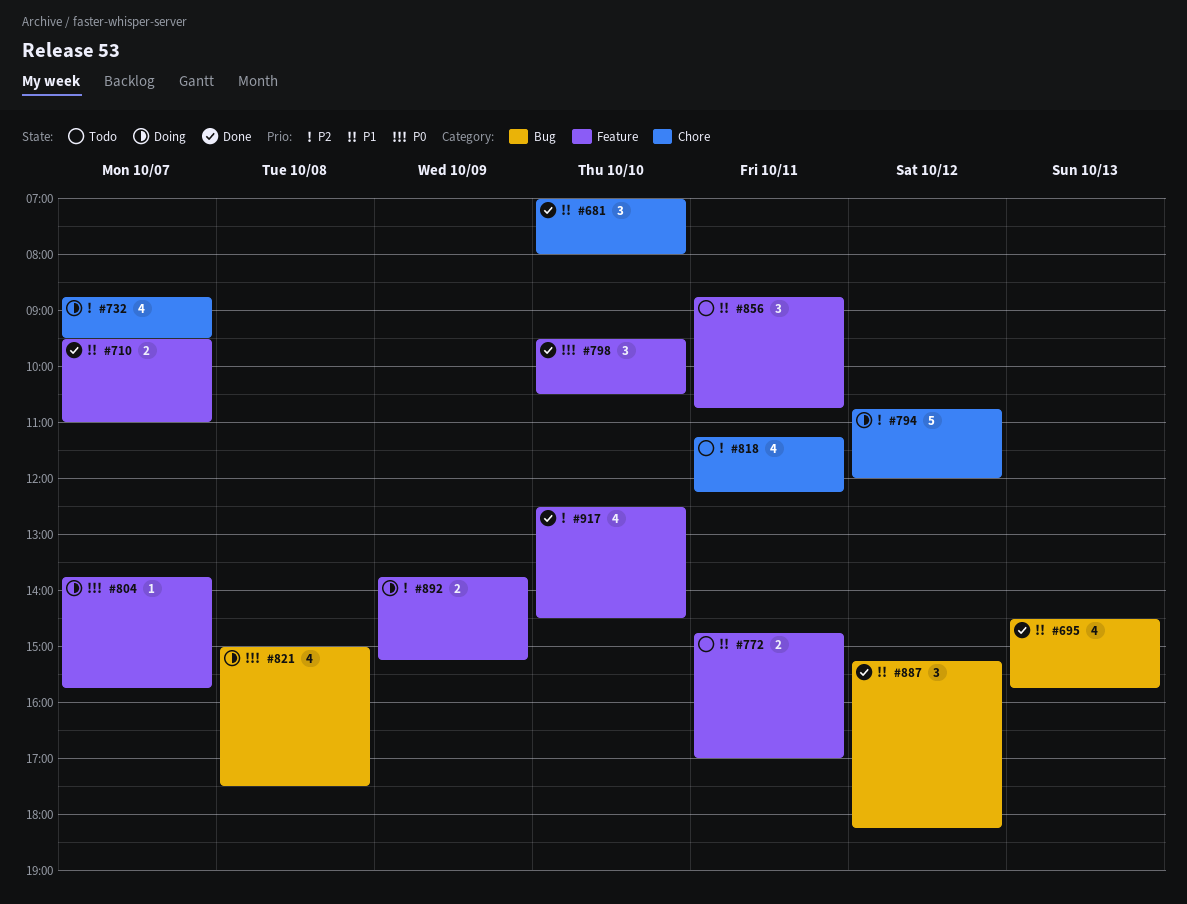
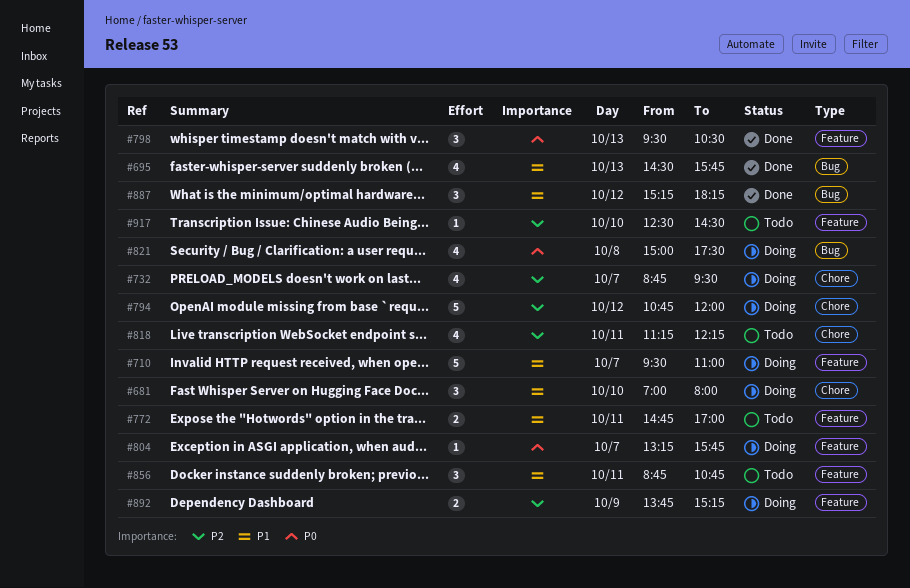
#681, status: Done -> Doing
#710, status: Done -> Doing
#710, estimate: 2 -> 5
#798, day: Oct 10 -> Oct 13
#804, begins: 13:45 -> 13:15
#917, status: Done -> Todo
#917, estimate: 4 -> 1

